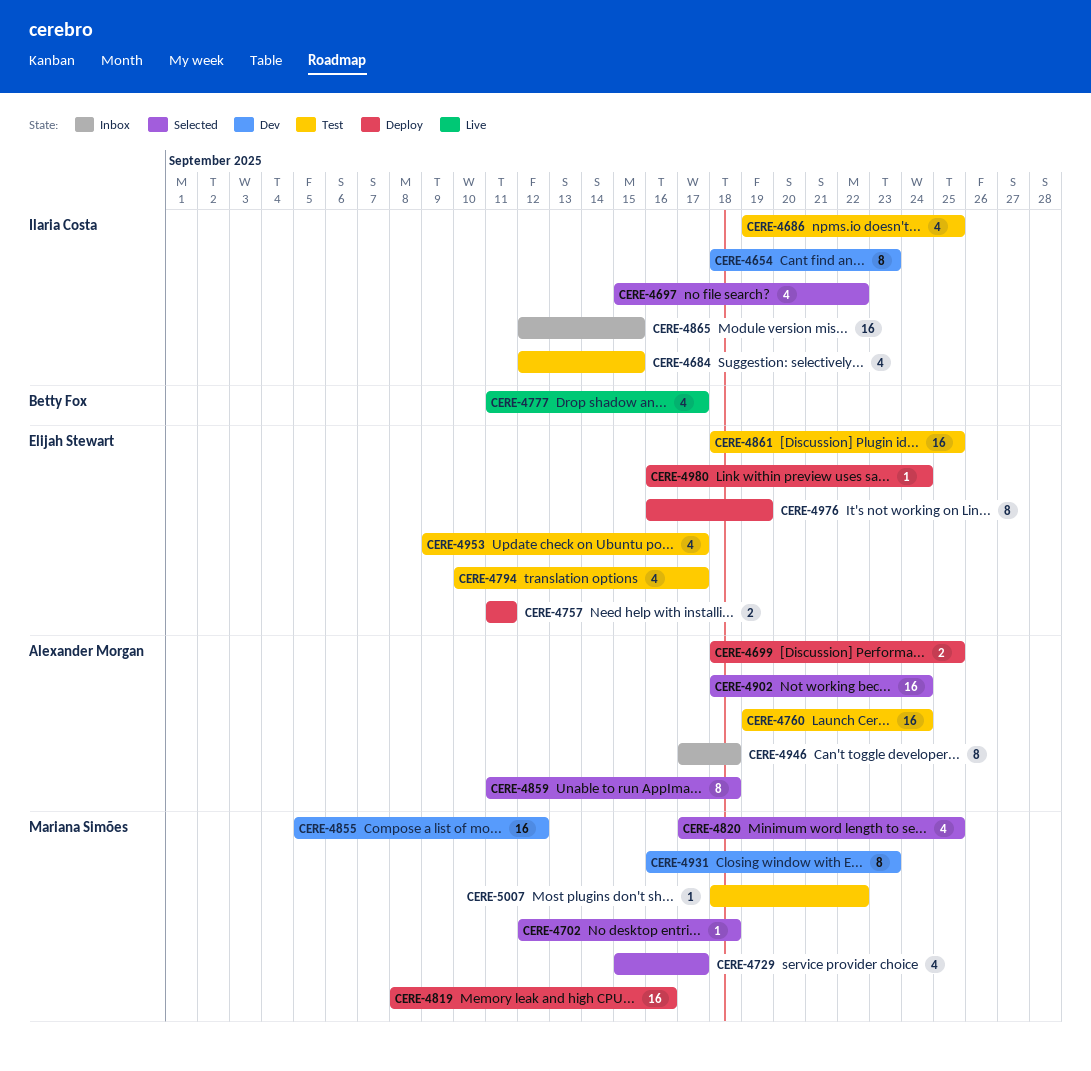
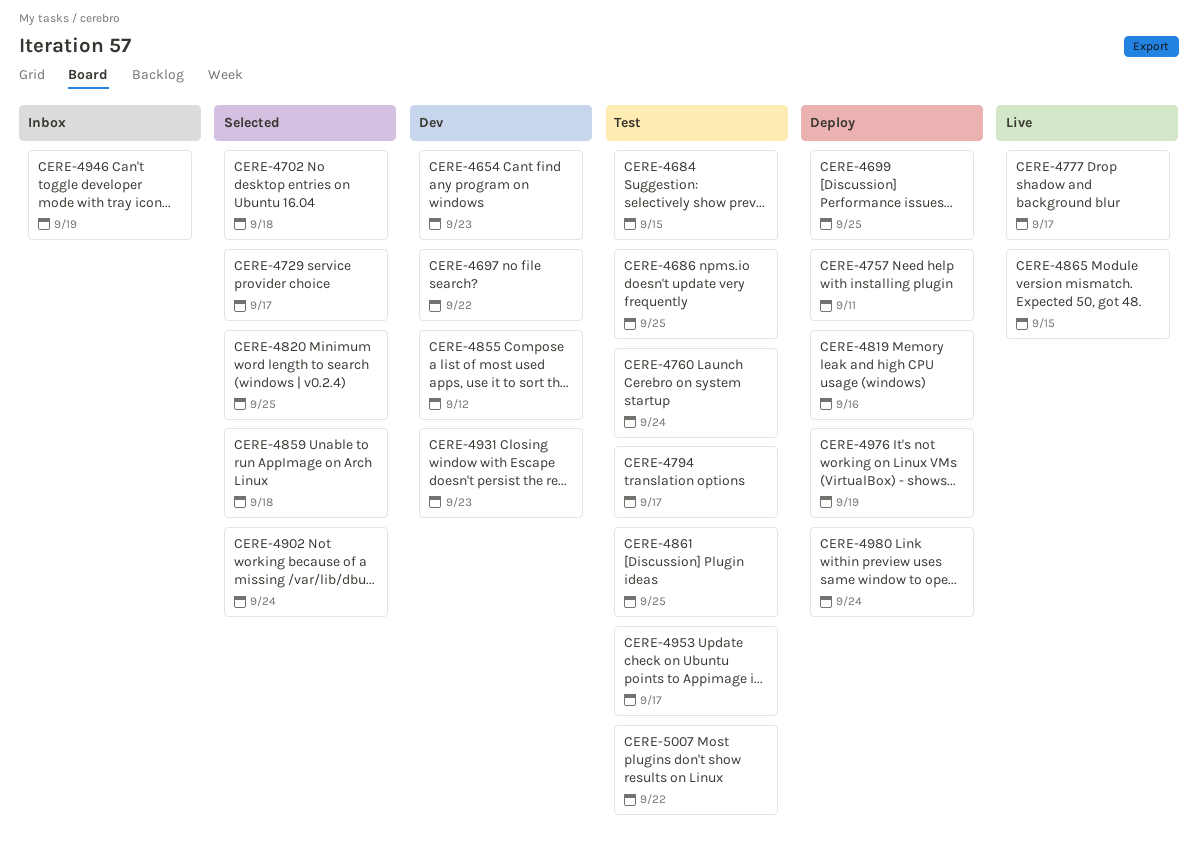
CERE-4697, status: Selected -> Dev
CERE-4865, status: Inbox -> Live
CERE-4946, due: Sep 18 -> Sep 19

